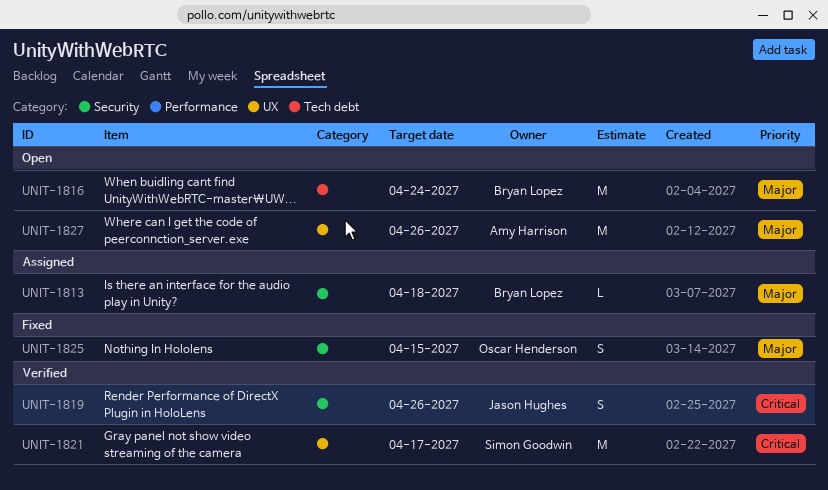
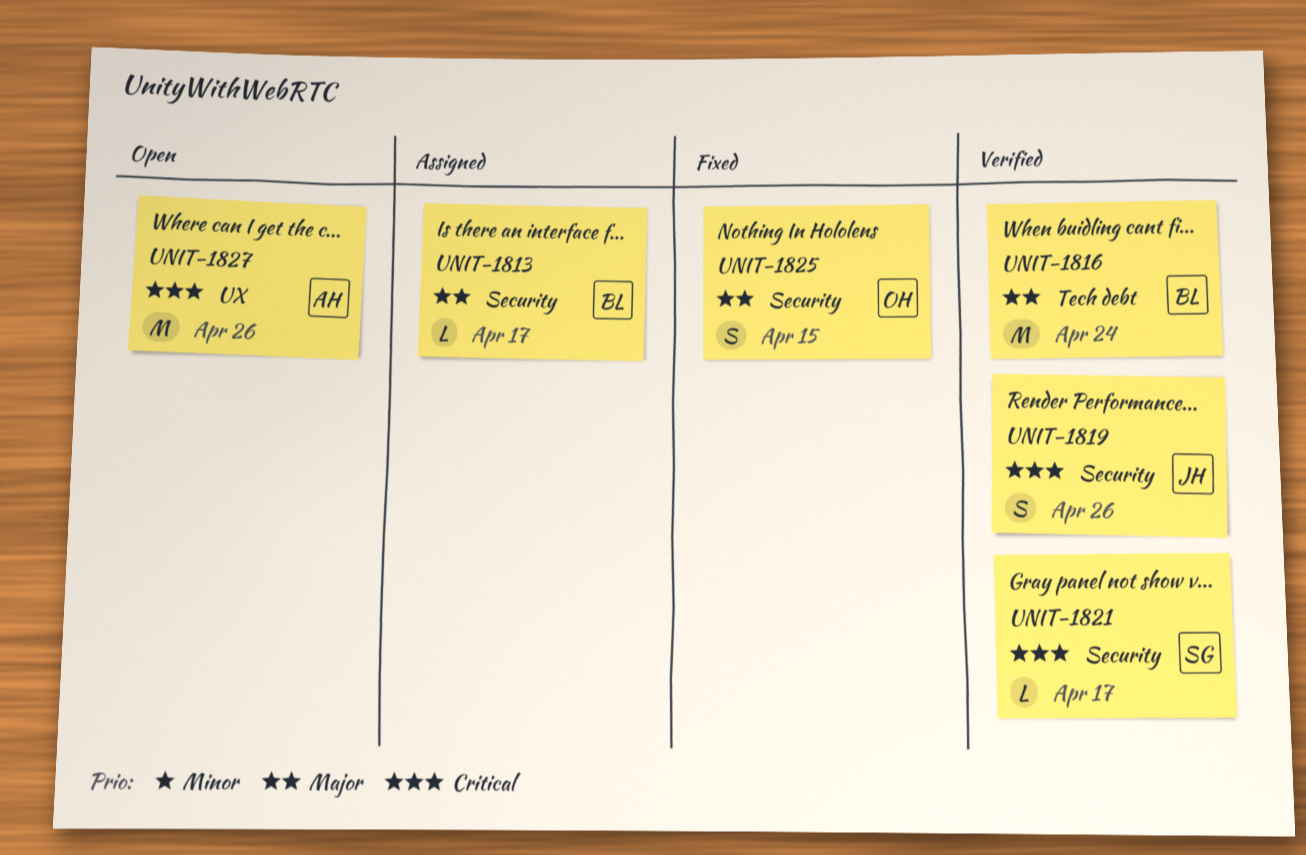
UNIT-1813, due: Apr 18 -> Apr 17
UNIT-1816, status: Open -> Verified
UNIT-1821, label: UX -> Security
UNIT-1821, estimate: M -> L
UNIT-1827, priority: Major -> Critical

